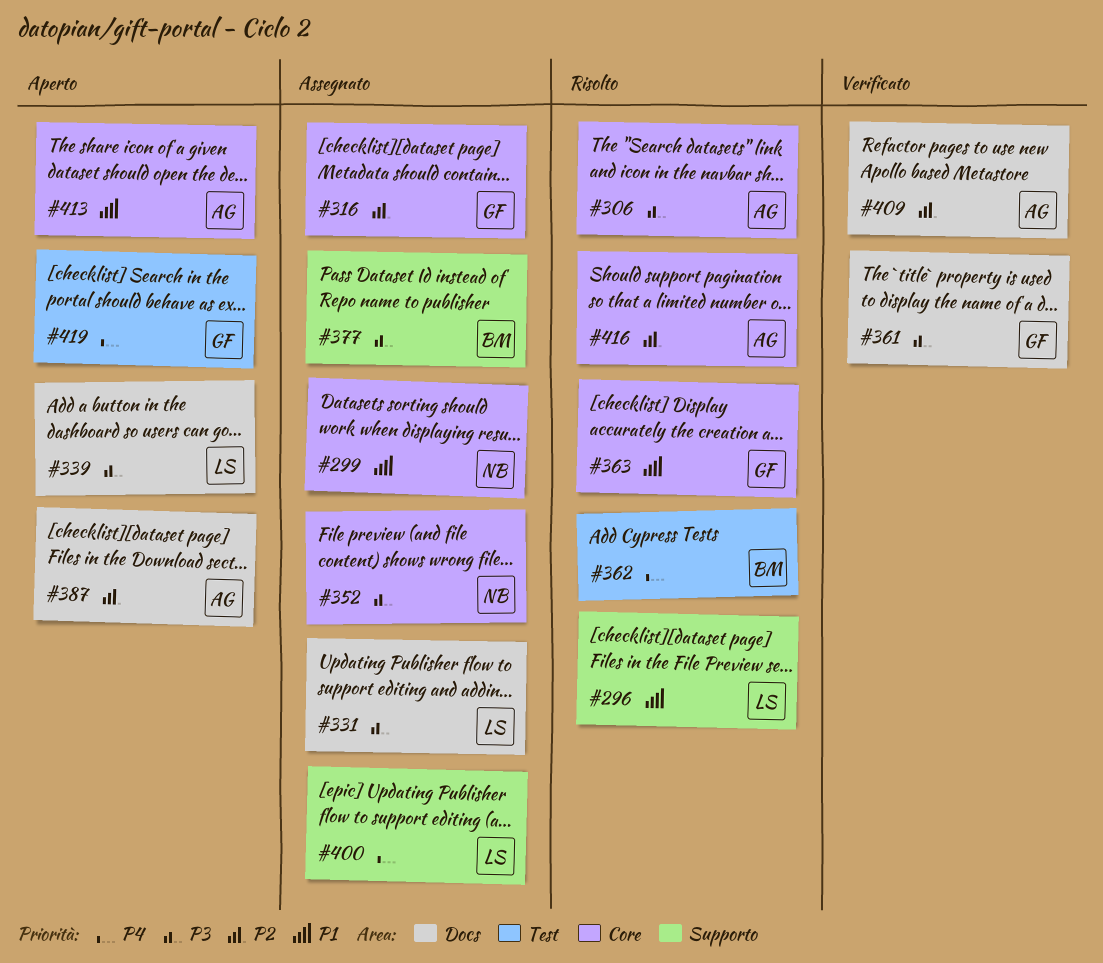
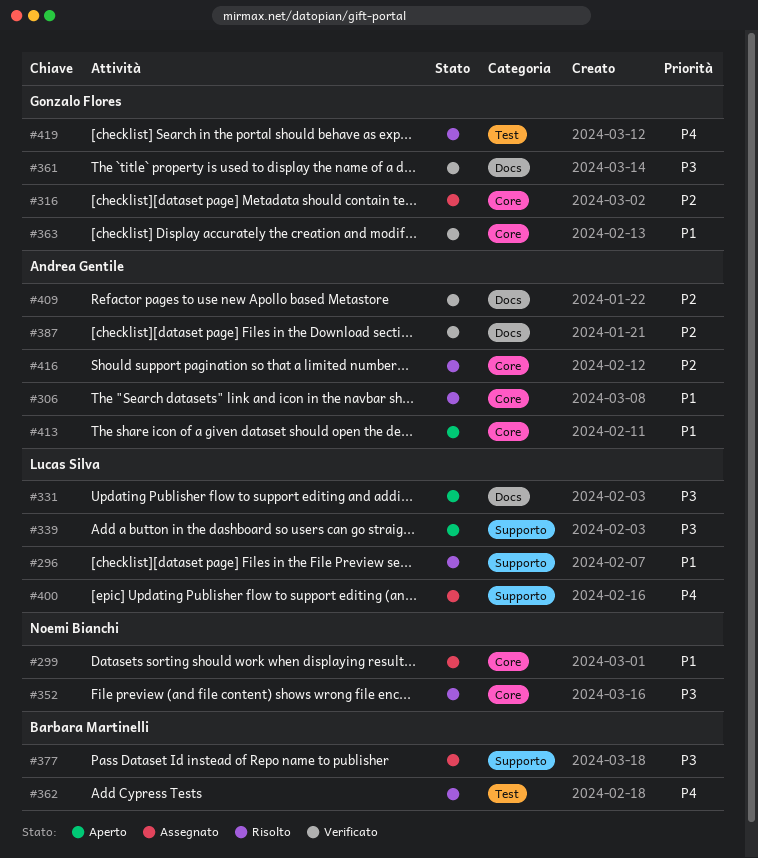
#306, priority: P3 -> P1
#331, status: Assegnato -> Aperto
#339, label: Docs -> Supporto
#352, status: Assegnato -> Risolto
#363, status: Risolto -> Verificato
#387, status: Aperto -> Verificato
#419, status: Aperto -> Risolto

